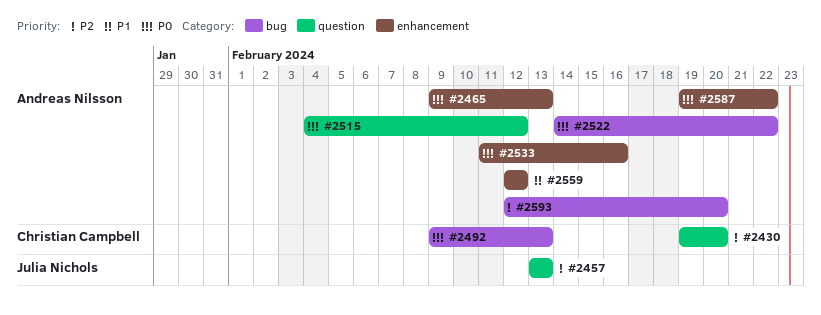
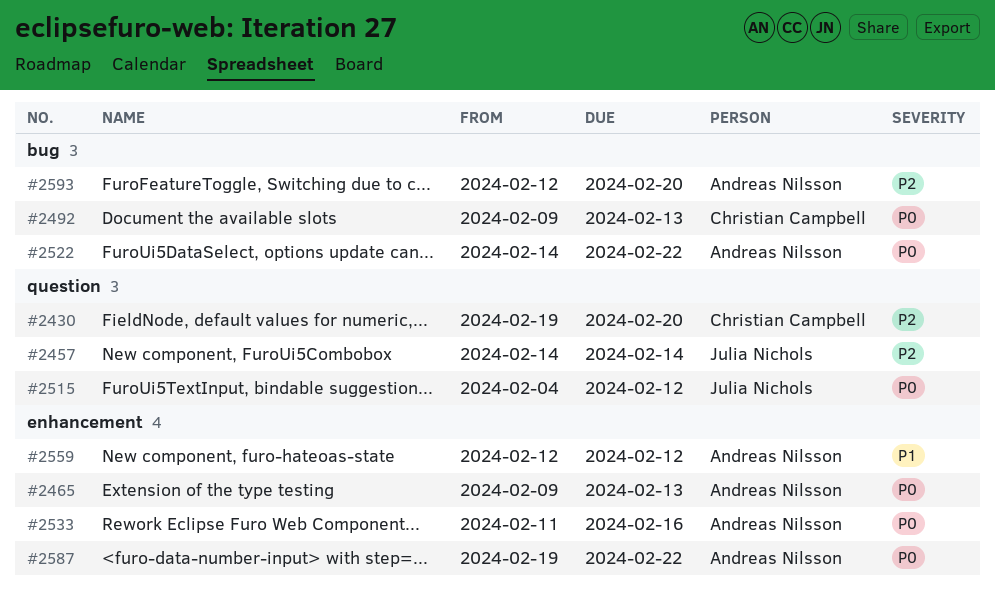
#2457, start: Feb 13 -> Feb 14
#2457, due: Feb 13 -> Feb 14
#2515, owner: Andreas Nilsson -> Julia Nichols

